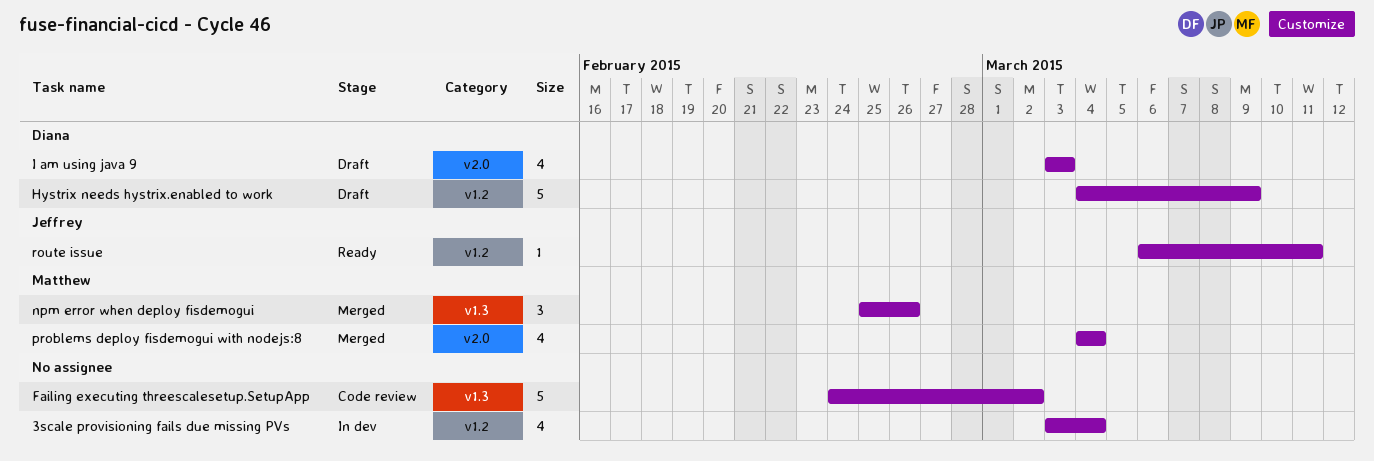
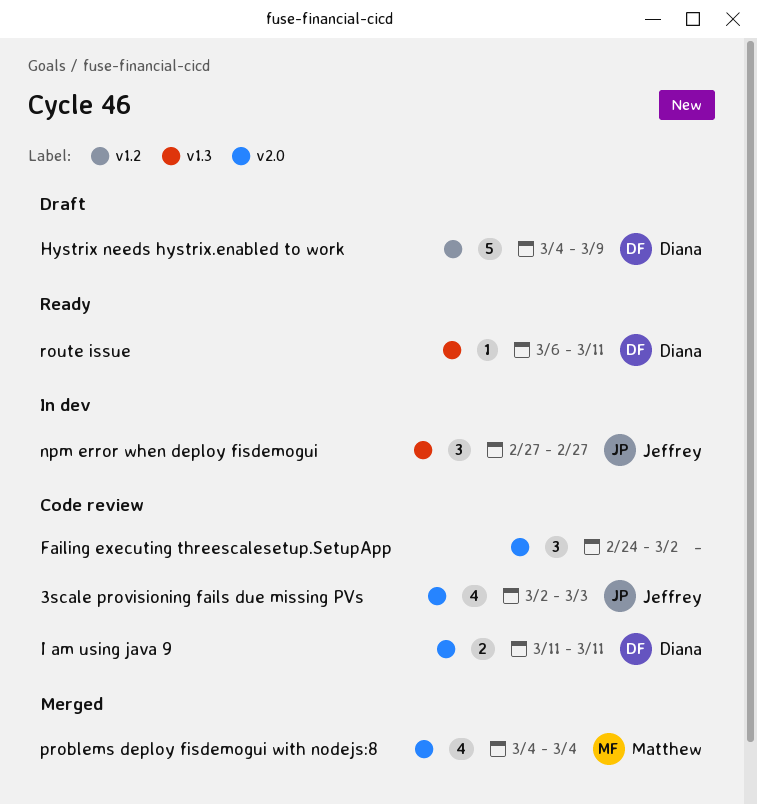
3scale provisioning fails due missing PVs, status: In dev -> Code review
3scale provisioning fails due missing PVs, owner: none -> Jeffrey
3scale provisioning fails due missing PVs, label: v1.2 -> v2.0
3scale provisioning fails due missing PVs, start: Mar 3 -> Mar 2
3scale provisioning fails due missing PVs, due: Mar 4 -> Mar 3
Failing executing threescalesetup.SetupApp, label: v1.3 -> v2.0
Failing executing threescalesetup.SetupApp, estimate: 5 -> 3
I am using java 9, status: Draft -> Code review
I am using java 9, estimate: 4 -> 2
I am using java 9, start: Mar 3 -> Mar 11
I am using java 9, due: Mar 3 -> Mar 11
npm error when deploy fisdemogui, status: Merged -> In dev
npm error when deploy fisdemogui, owner: Matthew -> Jeffrey
npm error when deploy fisdemogui, start: Feb 25 -> Feb 27
npm error when deploy fisdemogui, due: Feb 26 -> Feb 27
route issue, owner: Jeffrey -> Diana
route issue, label: v1.2 -> v1.3

